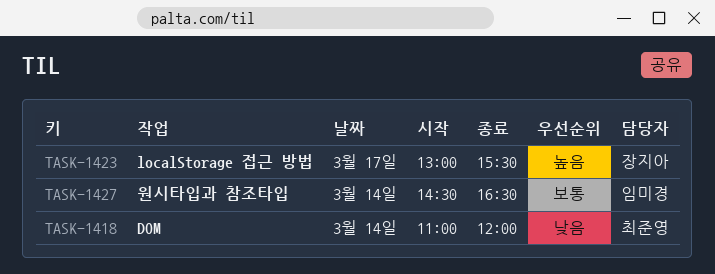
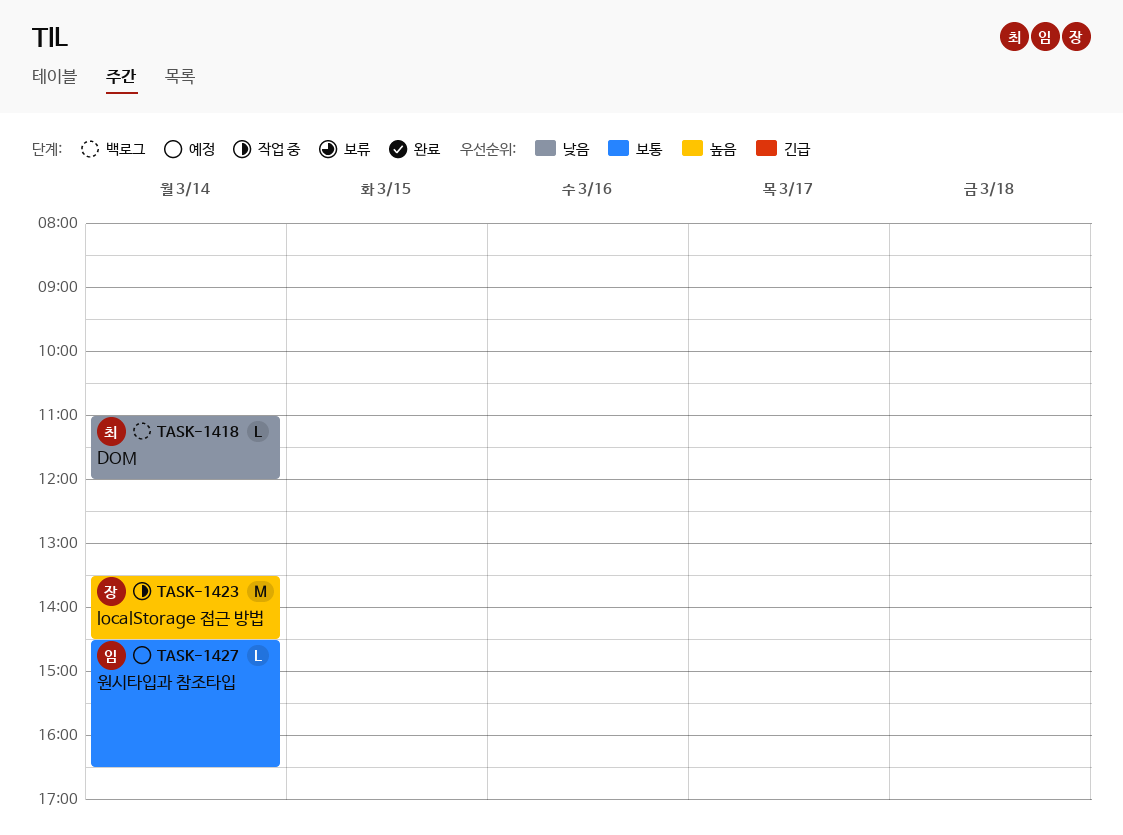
TASK-1423, day: Mar 17 -> Mar 14
TASK-1423, begins: 13:00 -> 13:30
TASK-1423, ends: 15:30 -> 14:30

